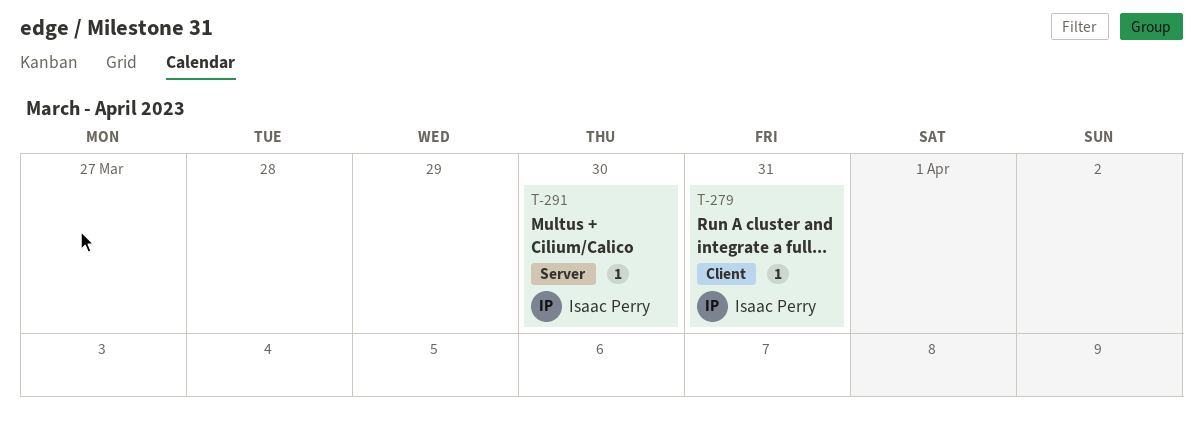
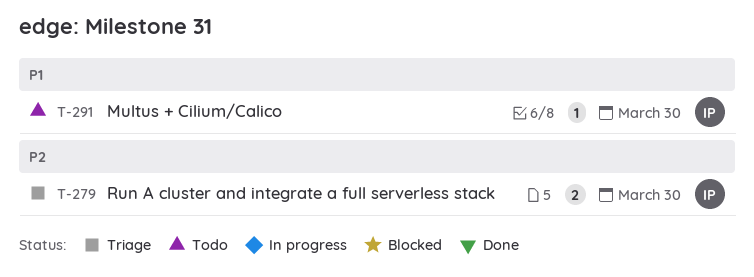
T-279, estimate: 1 -> 2
T-279, due: Mar 31 -> Mar 30

